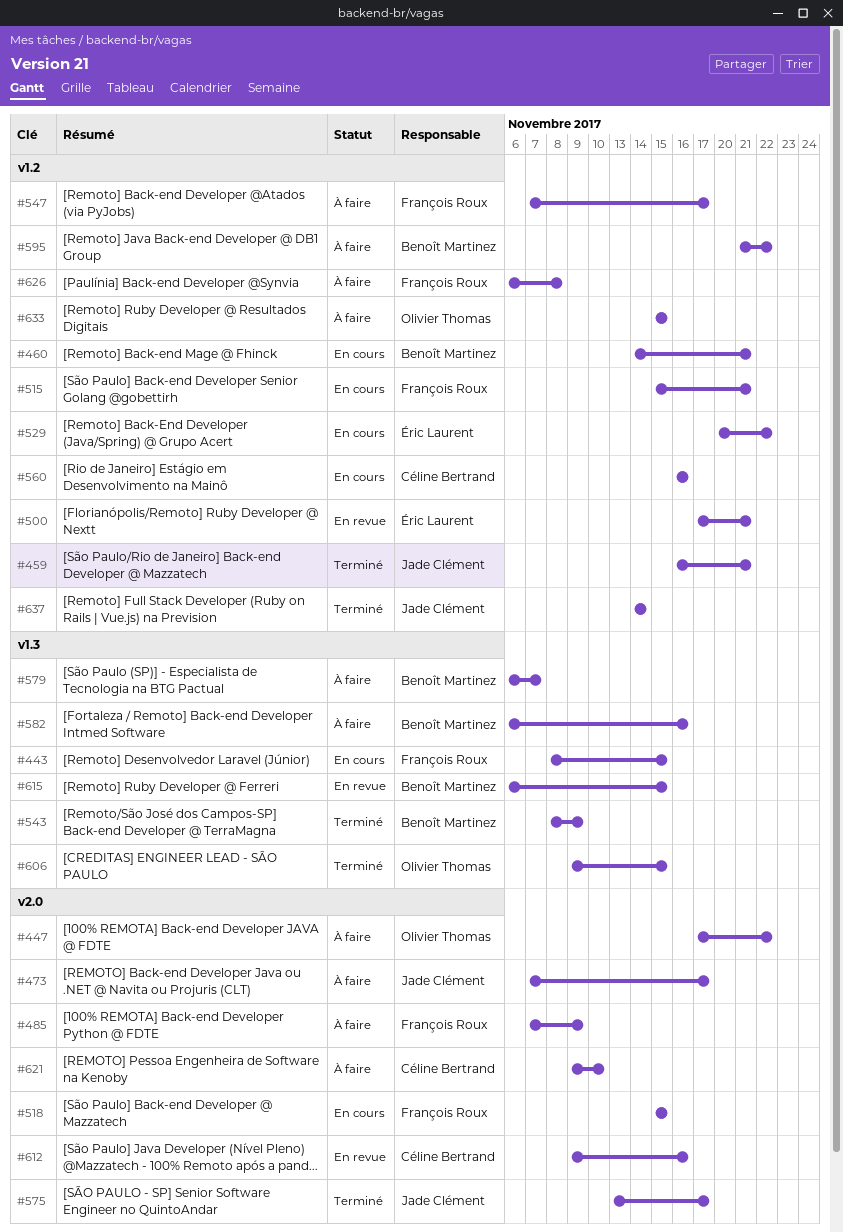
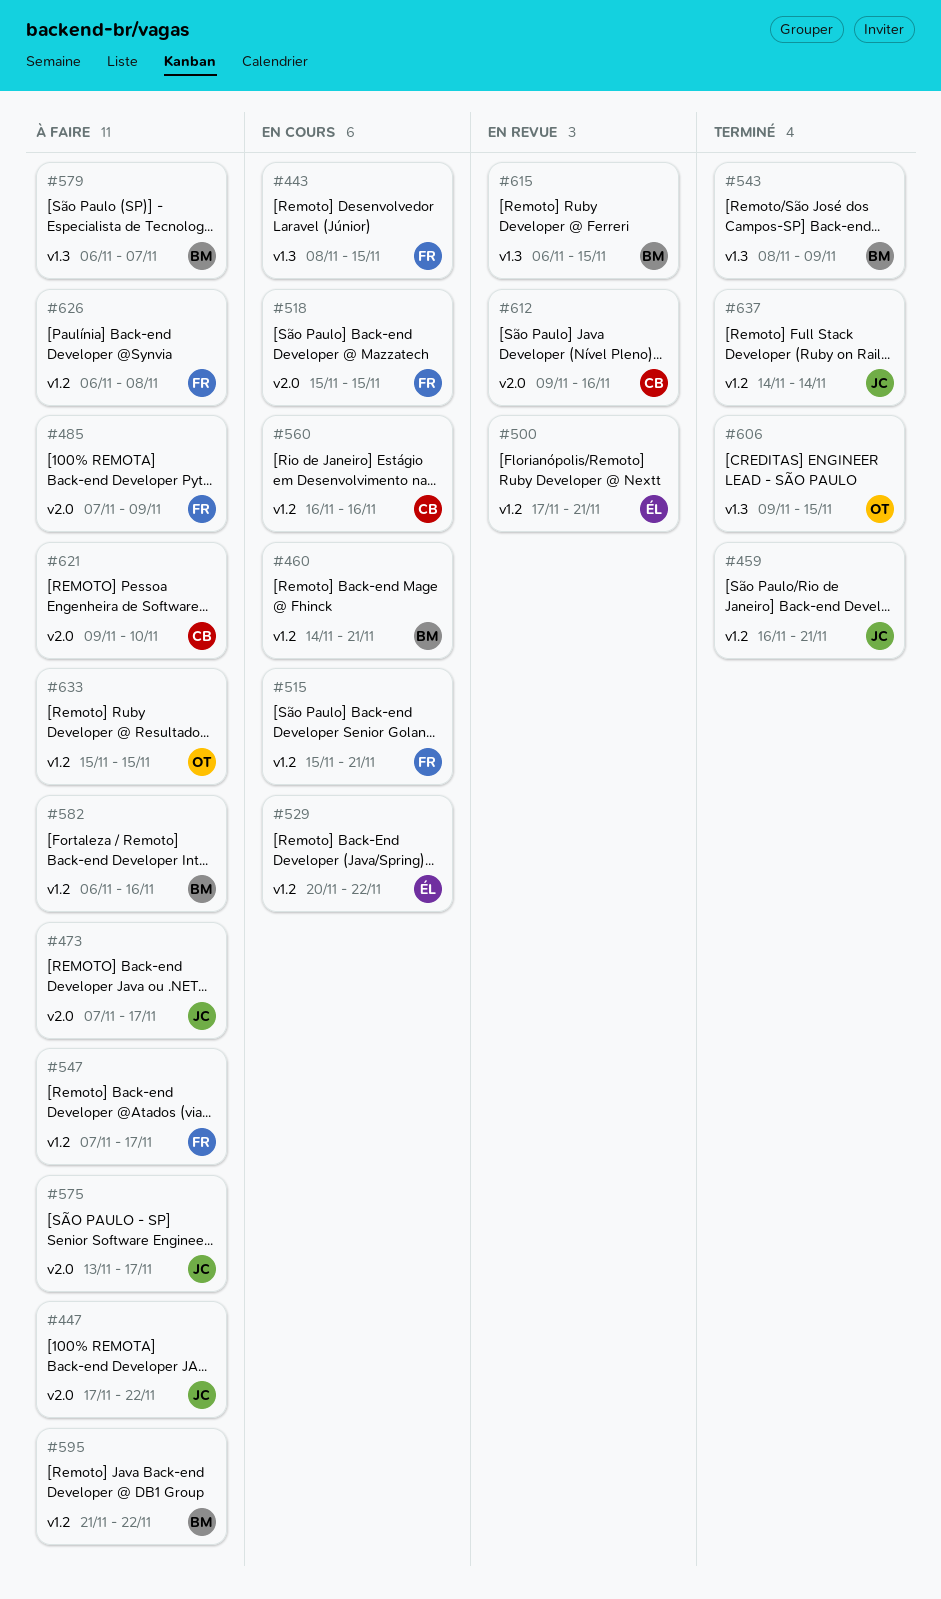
#447, owner: Olivier Thomas -> Jade Clément
#575, status: Terminé -> À faire
#582, label: v1.3 -> v1.2

